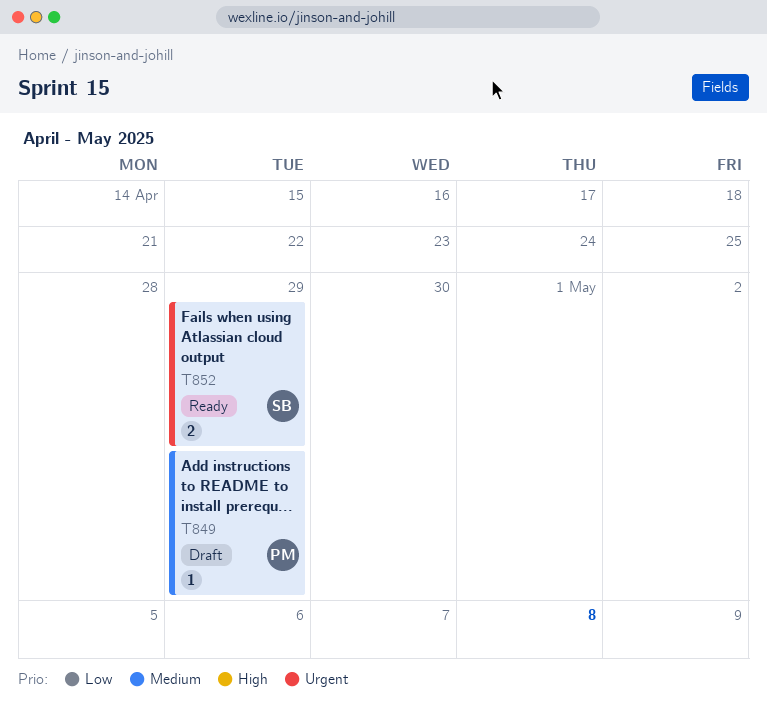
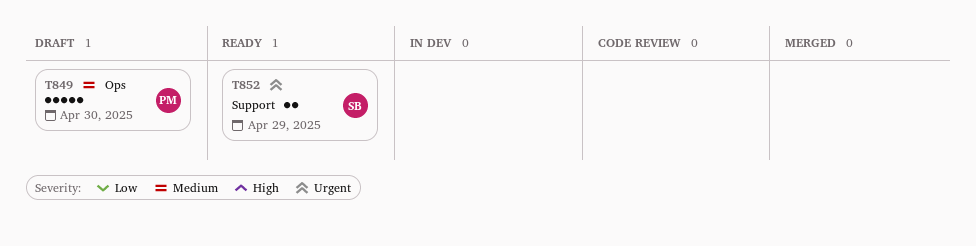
T849, estimate: 1 -> 5
T849, due: Apr 29 -> Apr 30

